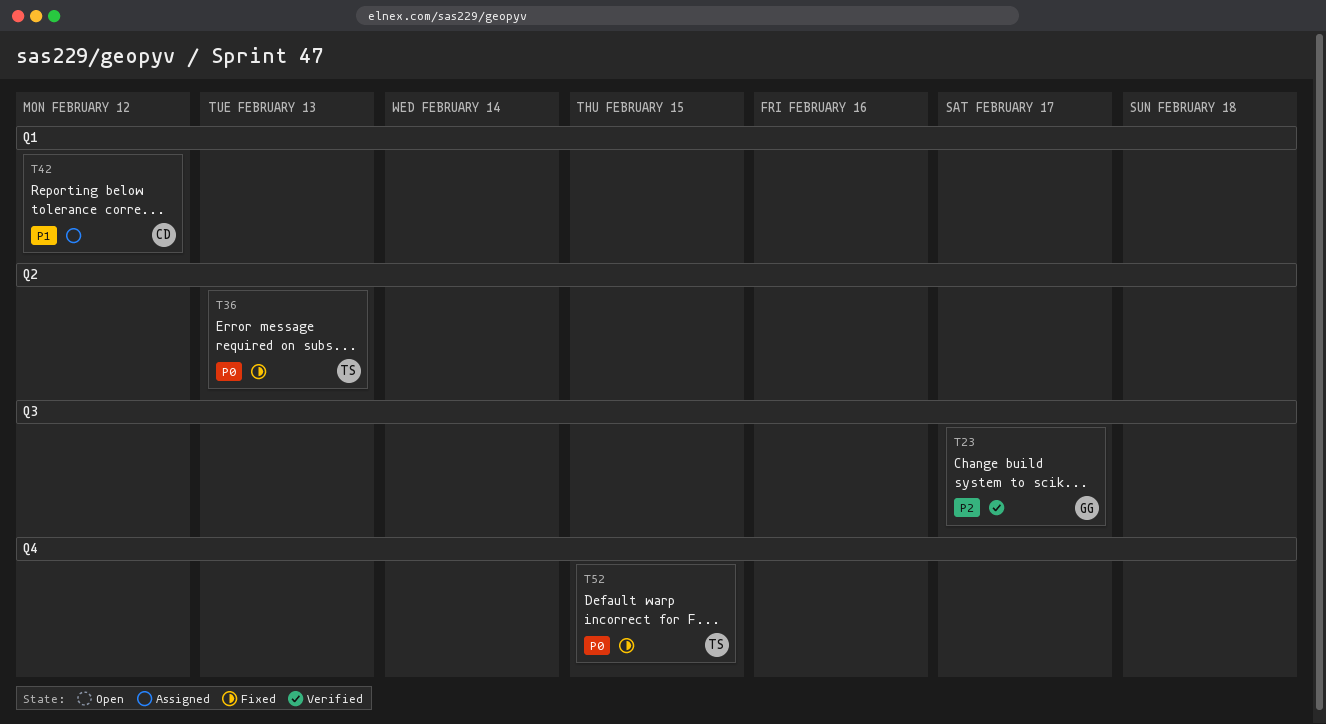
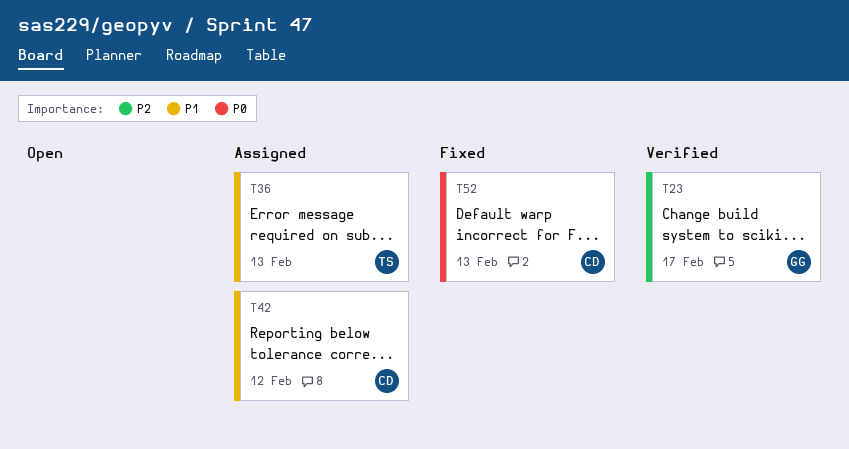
T36, status: Fixed -> Assigned
T36, priority: P0 -> P1
T52, owner: TS -> CD
T52, due: Feb 15 -> Feb 13

